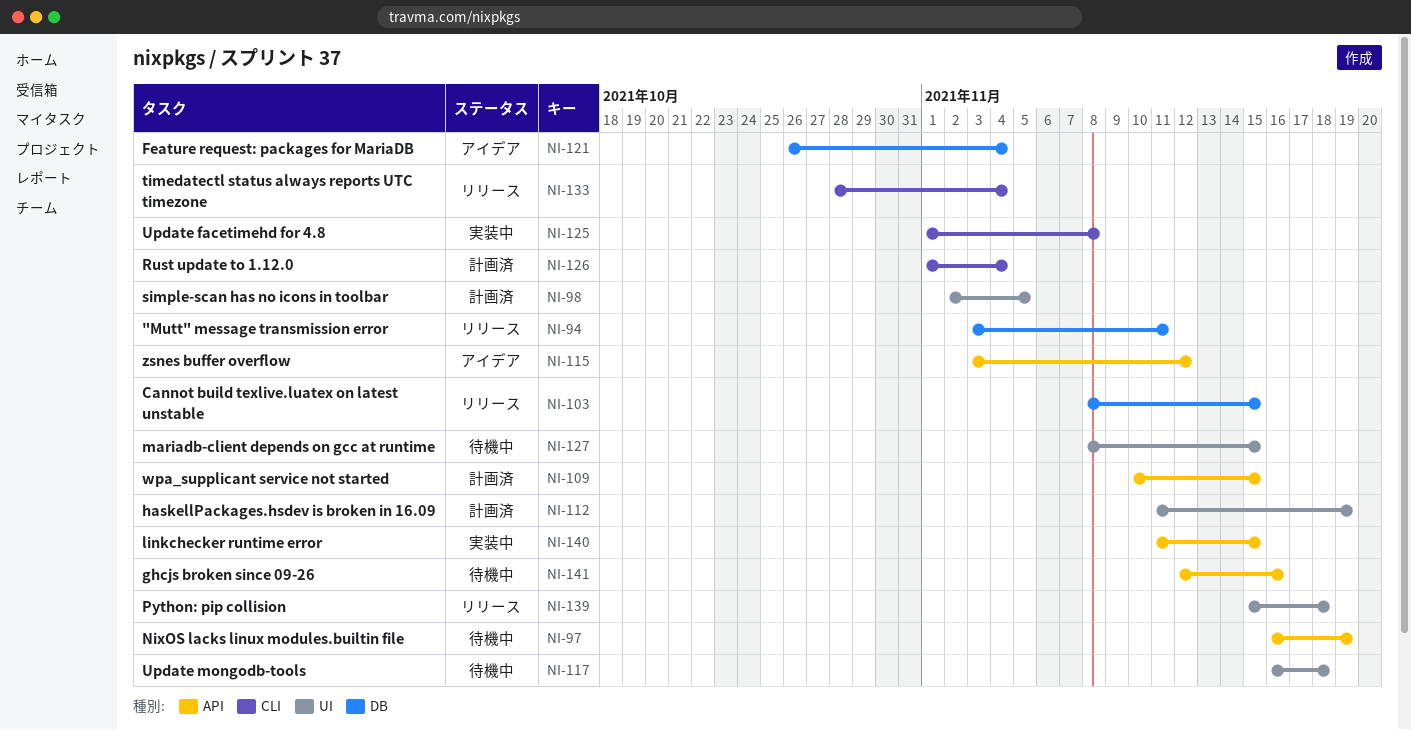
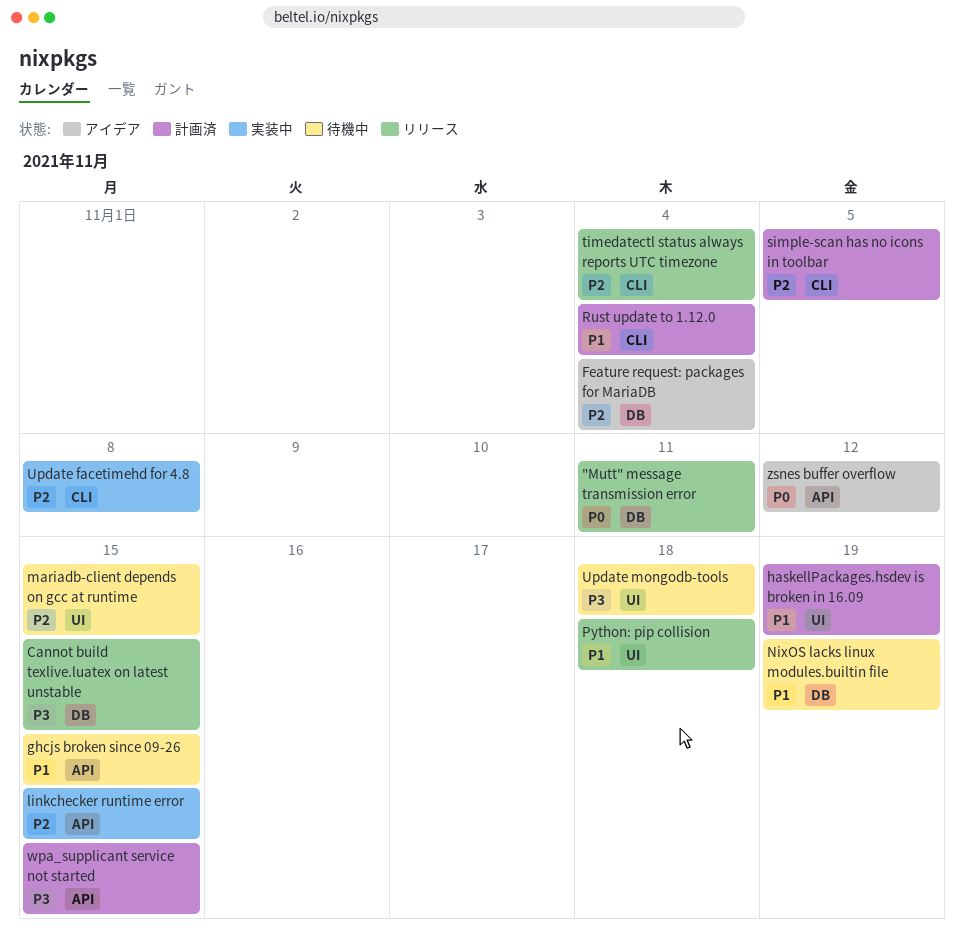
ghcjs broken since 09-26, due: Nov 16 -> Nov 15
NixOS lacks linux modules.builtin file, label: API -> DB
simple-scan has no icons in toolbar, label: UI -> CLI

